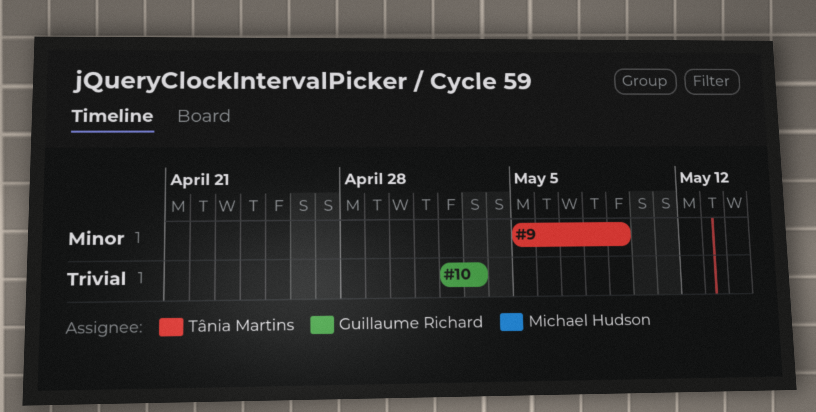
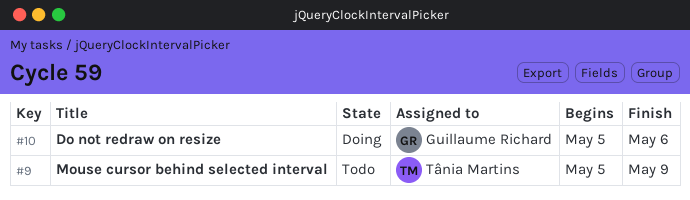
#10, start: May 2 -> May 5
#10, due: May 3 -> May 6

